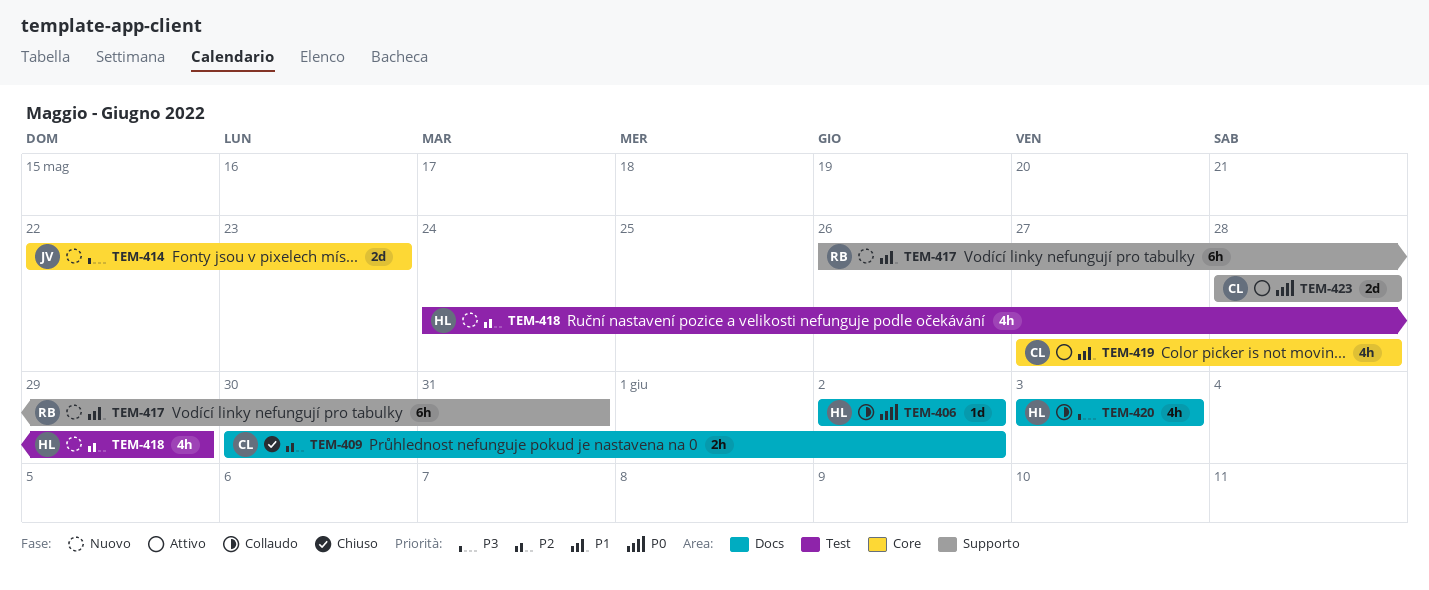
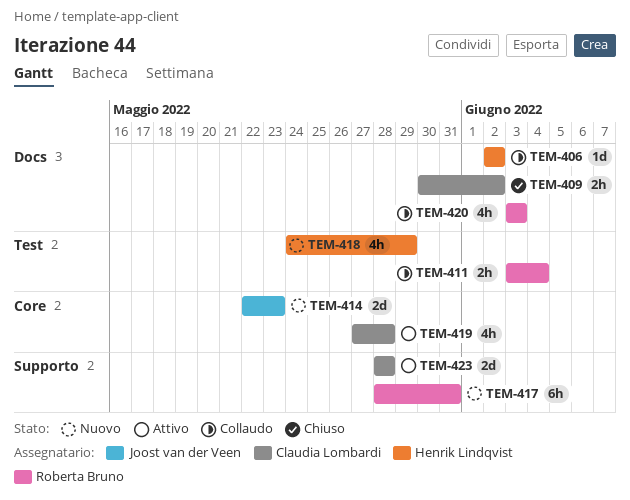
TEM-411: none -> present
TEM-417, start: May 26 -> May 28
TEM-420, owner: Henrik Lindqvist -> Roberta Bruno

